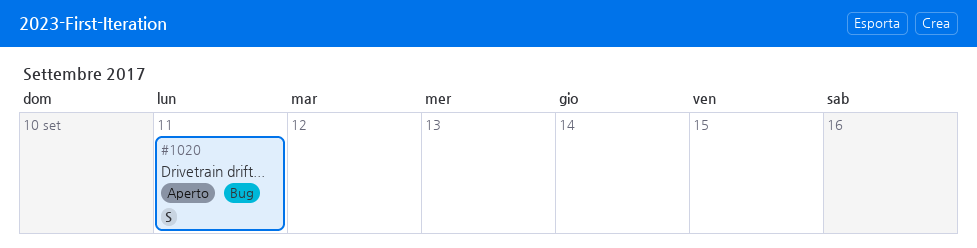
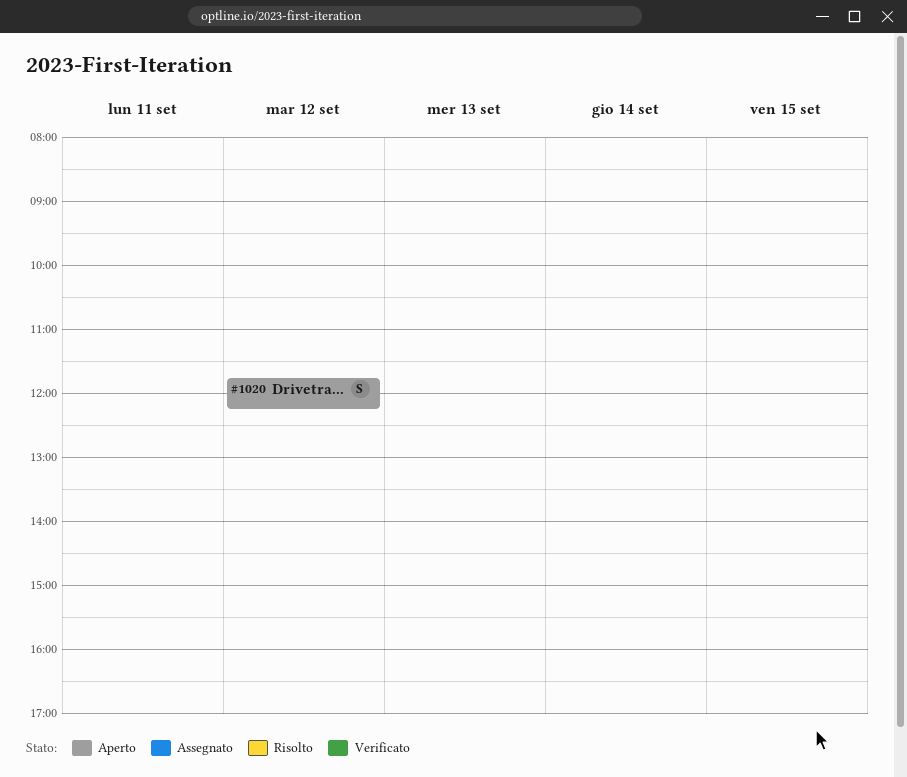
#1020, day: Sep 11 -> Sep 12

